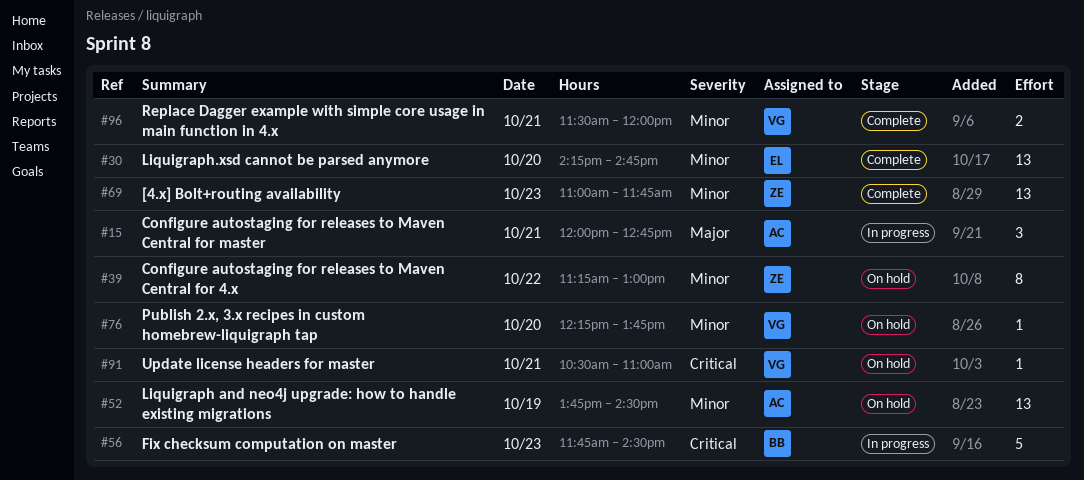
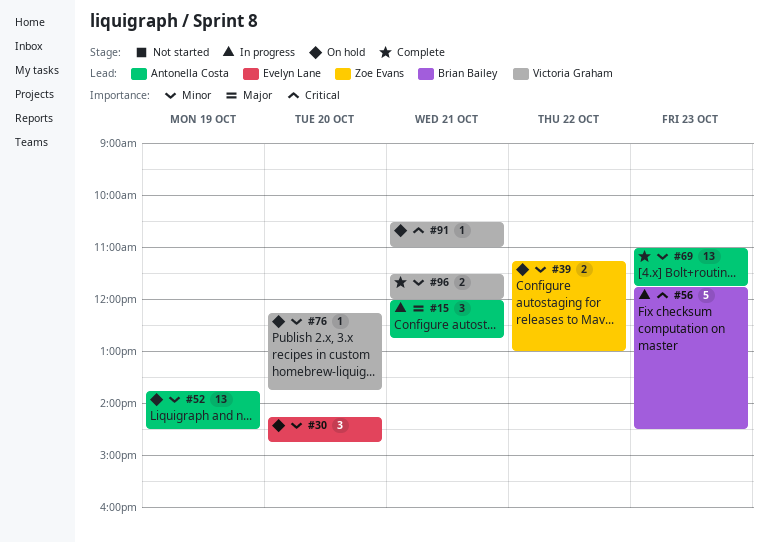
#30, status: Complete -> On hold
#30, estimate: 13 -> 3
#39, estimate: 8 -> 2
#69, owner: Zoe Evans -> Antonella Costa

